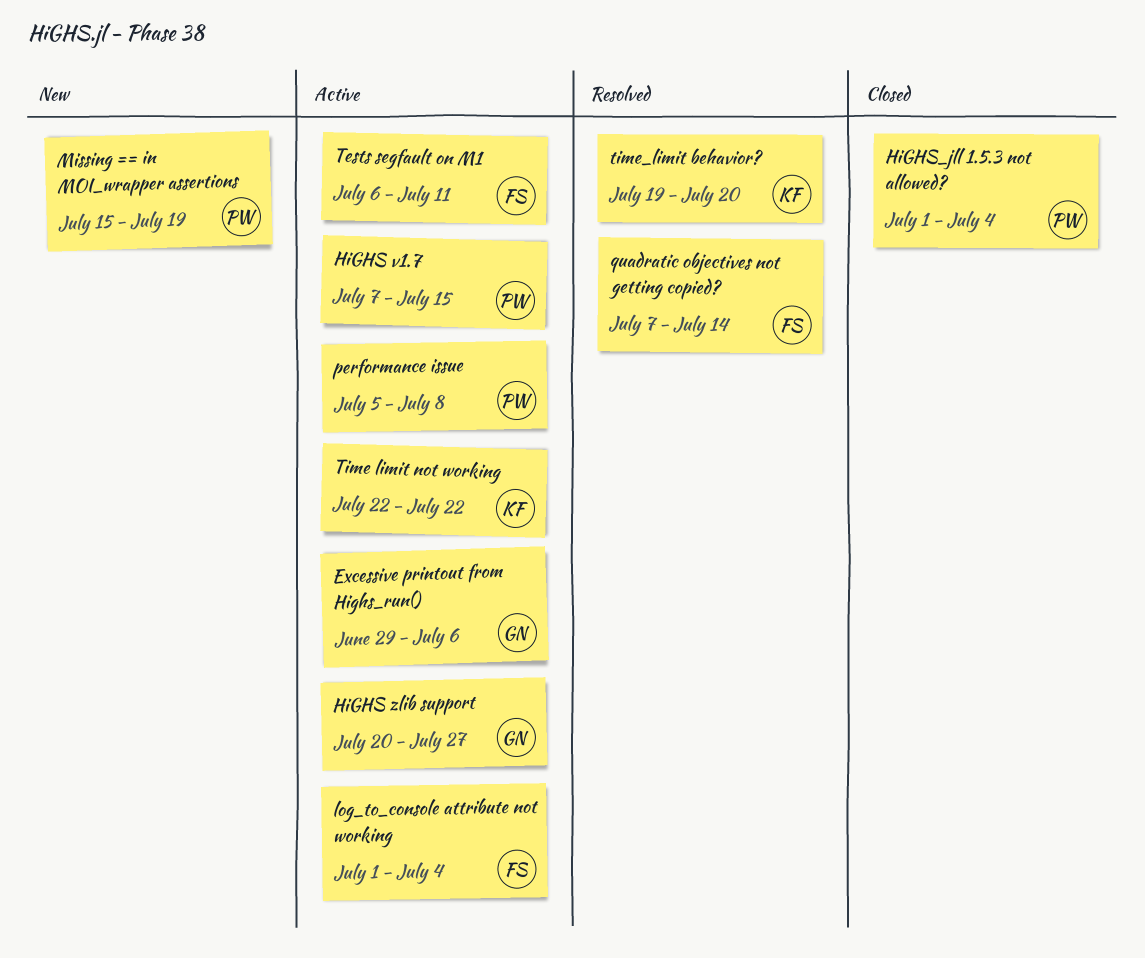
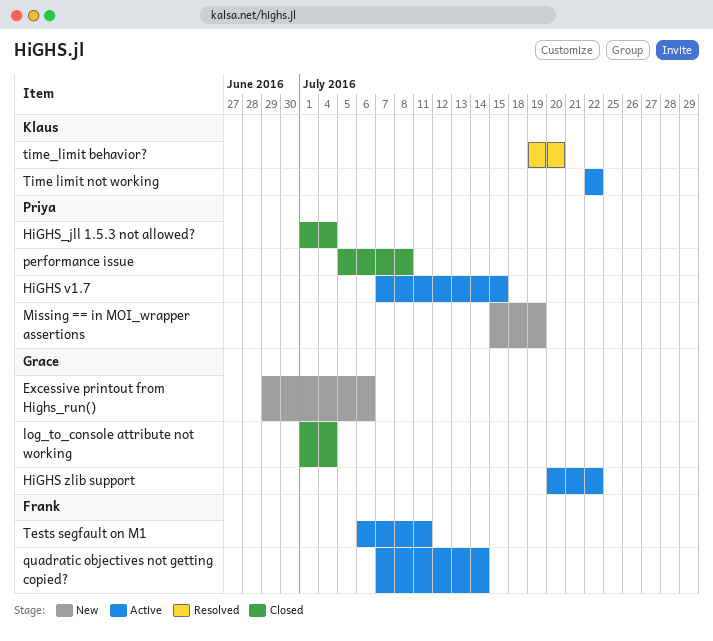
Excessive printout from Highs_run(), status: Active -> New
HiGHS zlib support, due: Jul 27 -> Jul 22
log_to_console attribute not working, status: Active -> Closed
log_to_console attribute not working, owner: Frank -> Grace
performance issue, status: Active -> Closed
quadratic objectives not getting copied?, status: Resolved -> Active

